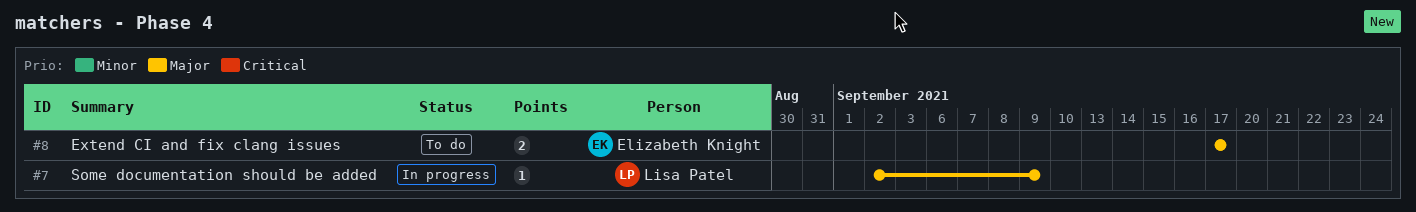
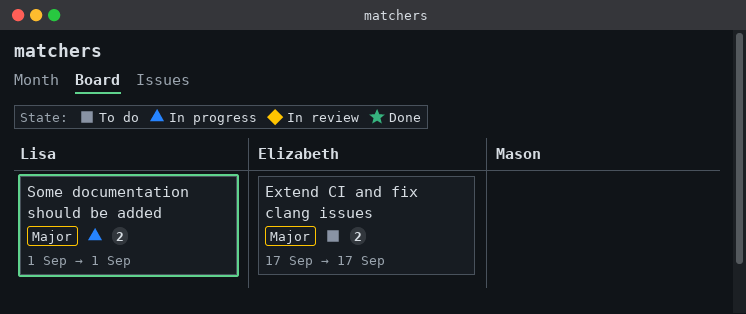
Some documentation should be added, estimate: 1 -> 2
Some documentation should be added, start: Sep 2 -> Sep 1
Some documentation should be added, due: Sep 9 -> Sep 1

